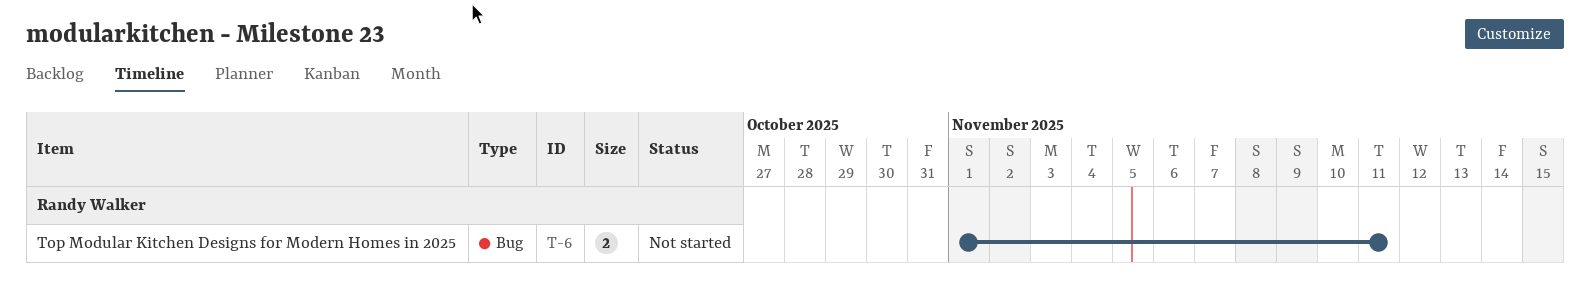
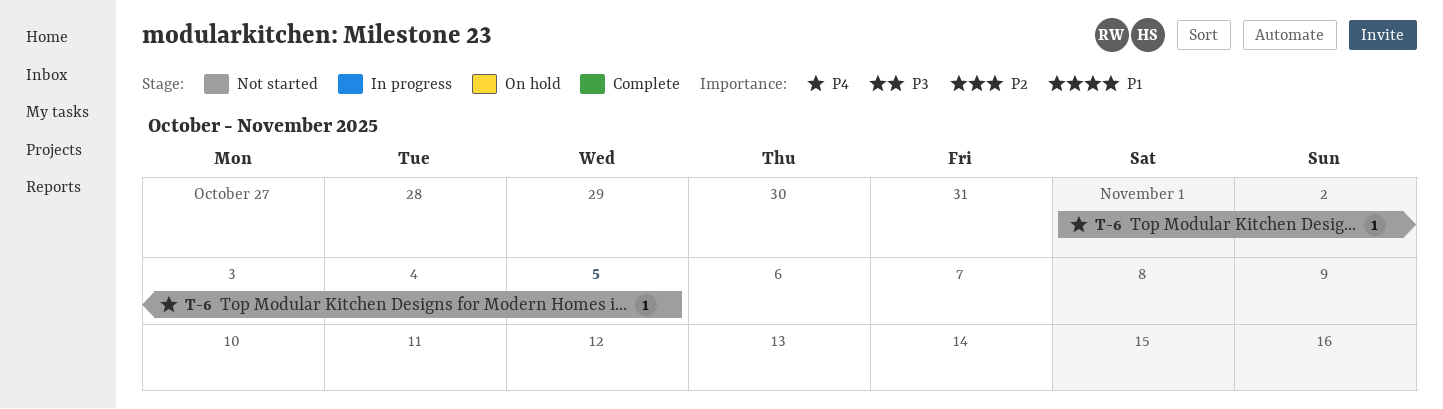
T-6, estimate: 2 -> 1
T-6, due: Nov 11 -> Nov 5

